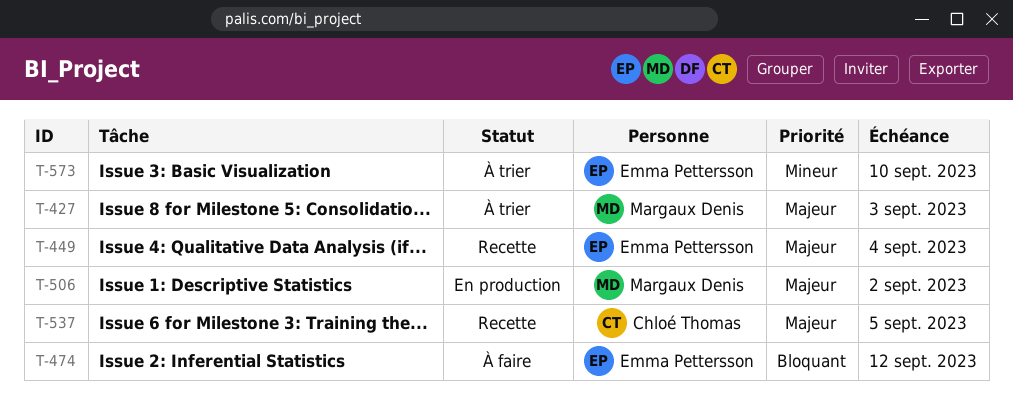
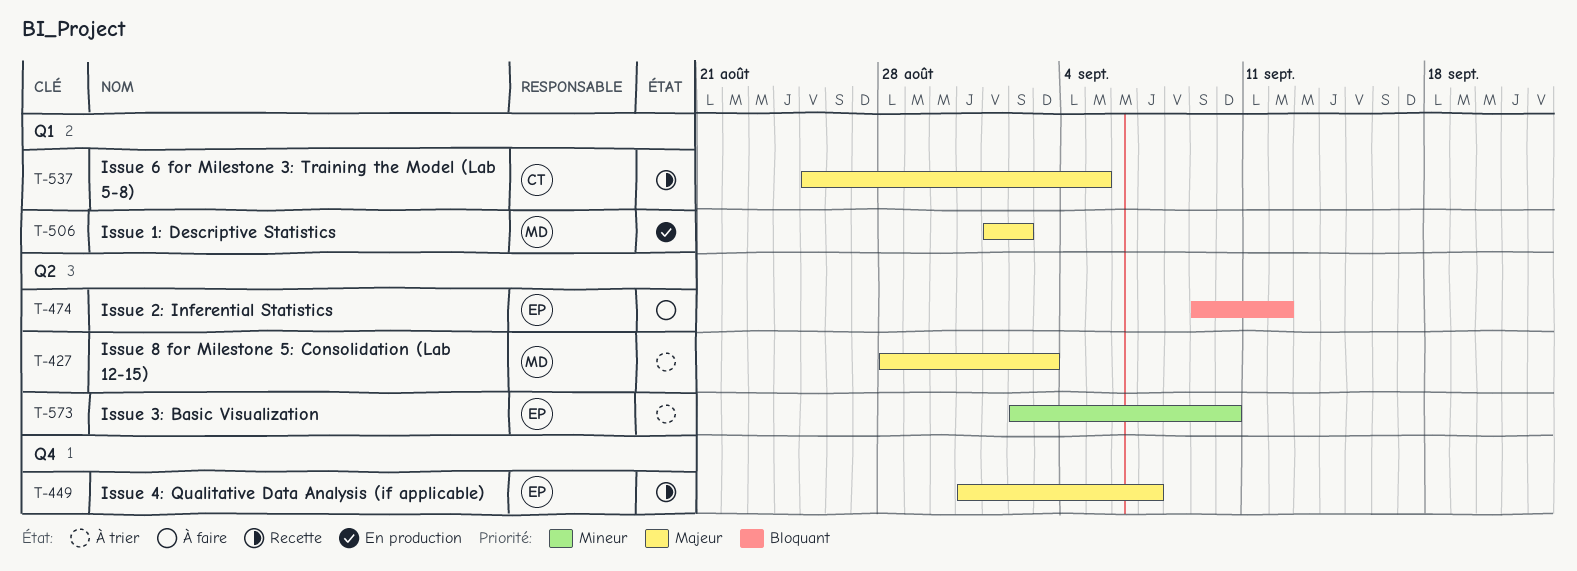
T-449, due: Sep 4 -> Sep 7

